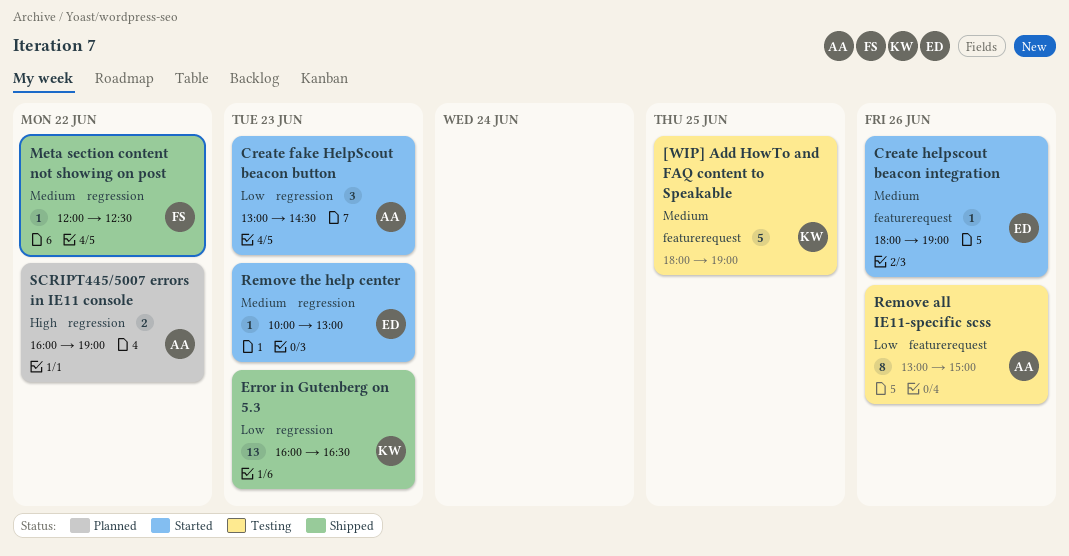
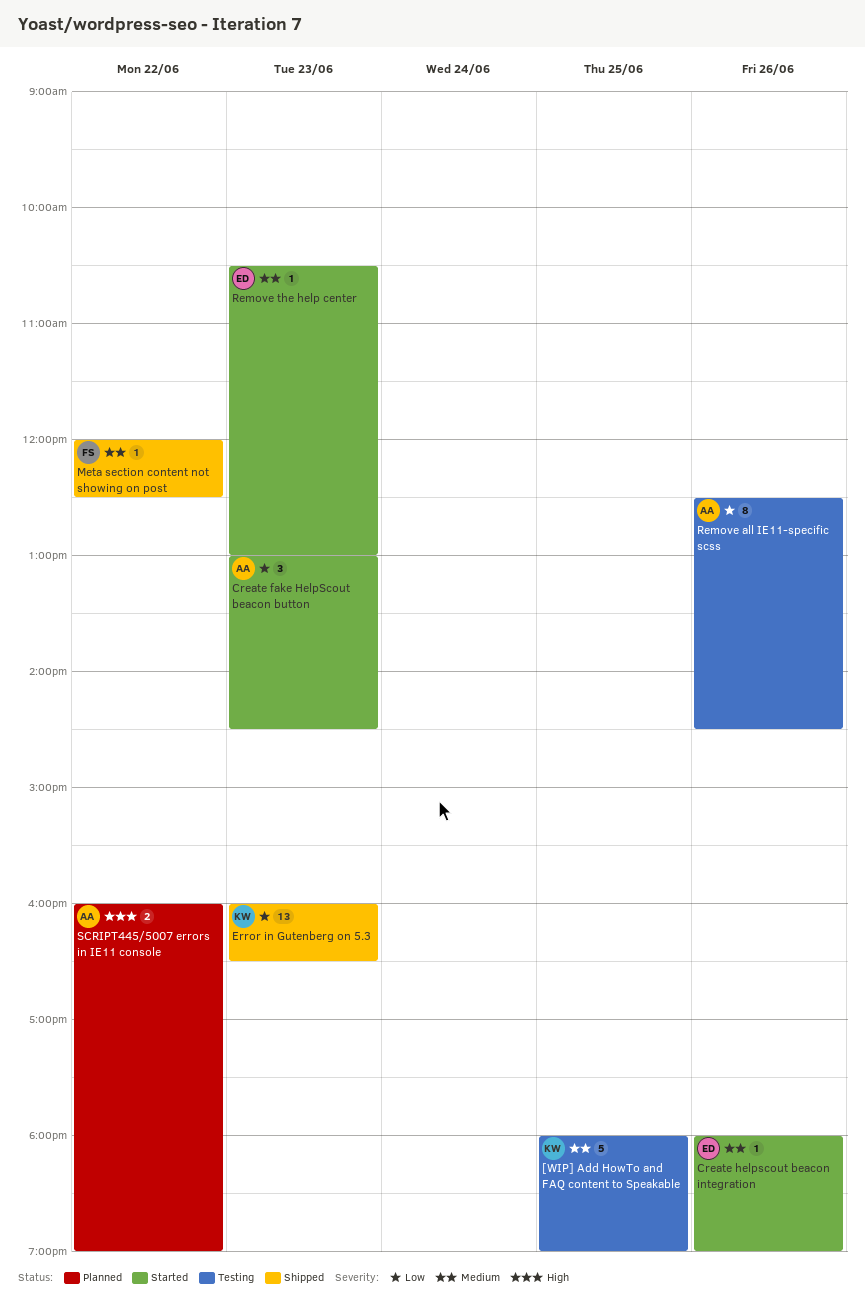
Remove all IE11-specific scss, begins: 13:00 -> 12:30
Remove all IE11-specific scss, ends: 15:00 -> 14:30
Remove the help center, begins: 10:00 -> 10:30

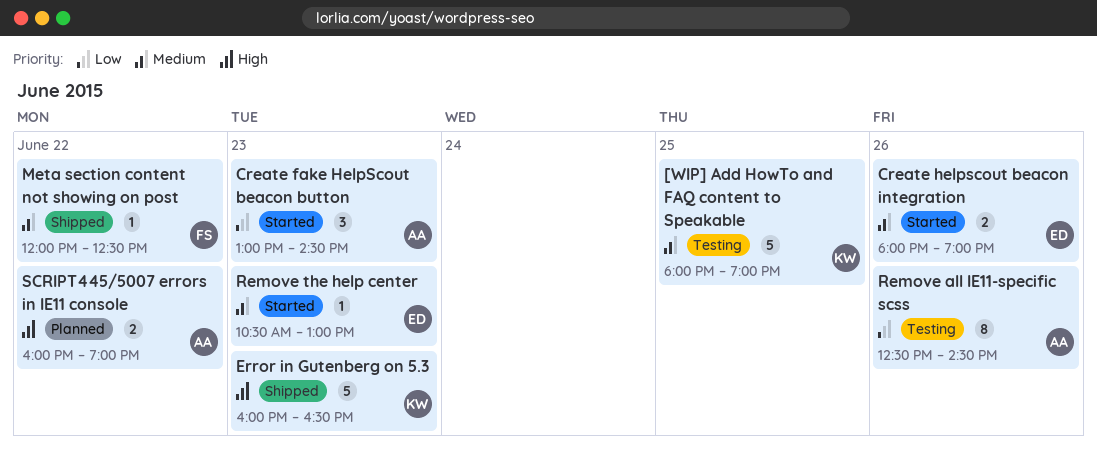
Create helpscout beacon integration, estimate: 1 -> 2
Error in Gutenberg on 5.3, priority: Low -> High
Error in Gutenberg on 5.3, estimate: 13 -> 5

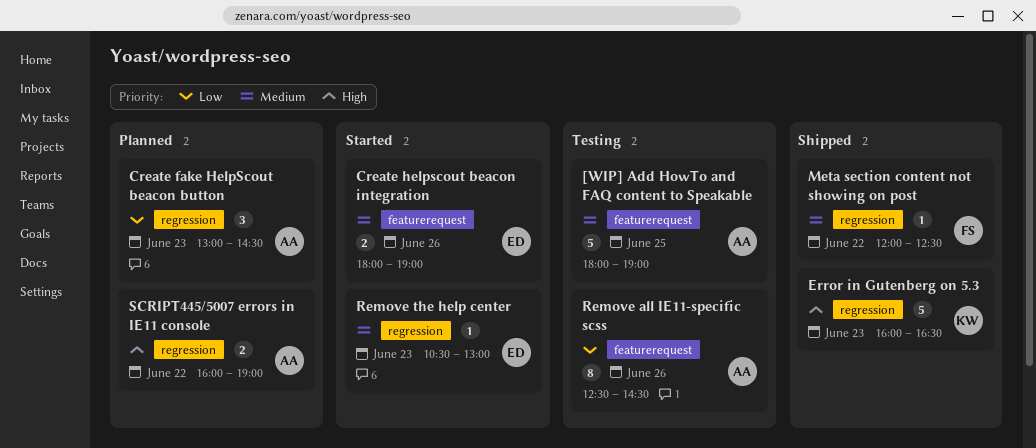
[WIP] Add HowTo and FAQ content to Speakable, owner: KW -> AA
Create fake HelpScout beacon button, status: Started -> Planned

